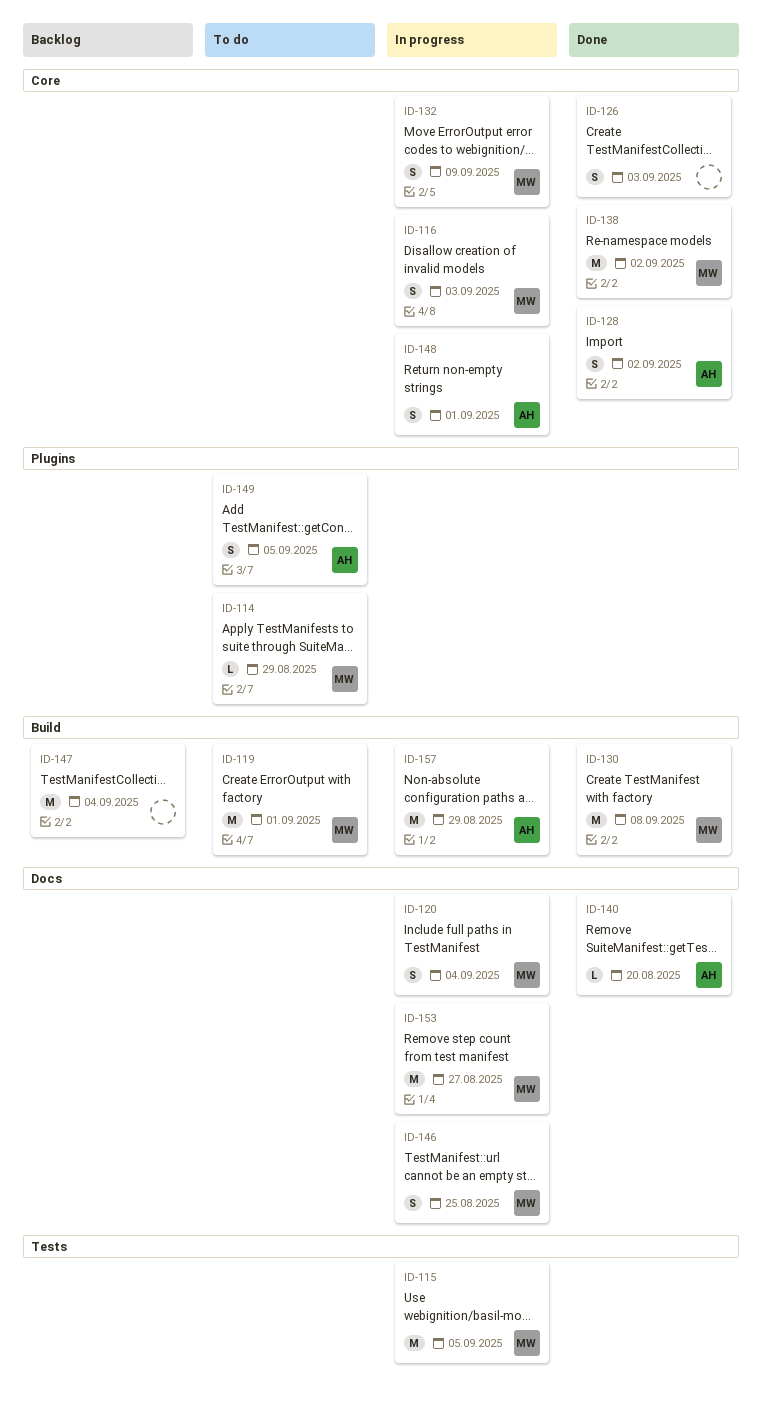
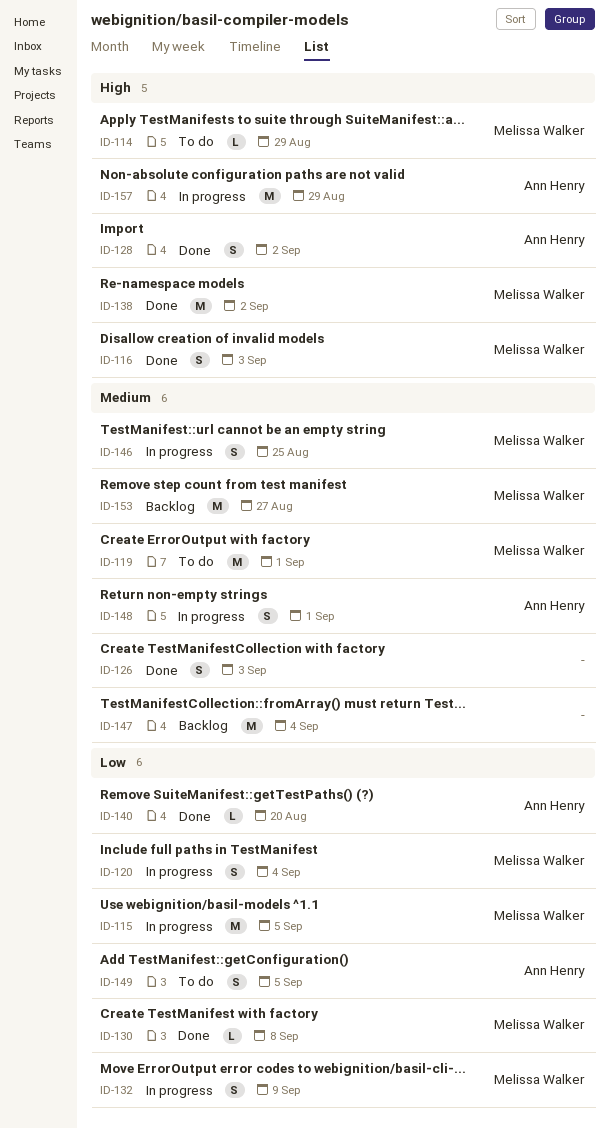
ID-116, status: In progress -> Done
ID-130, estimate: M -> L
ID-153, status: In progress -> Backlog

